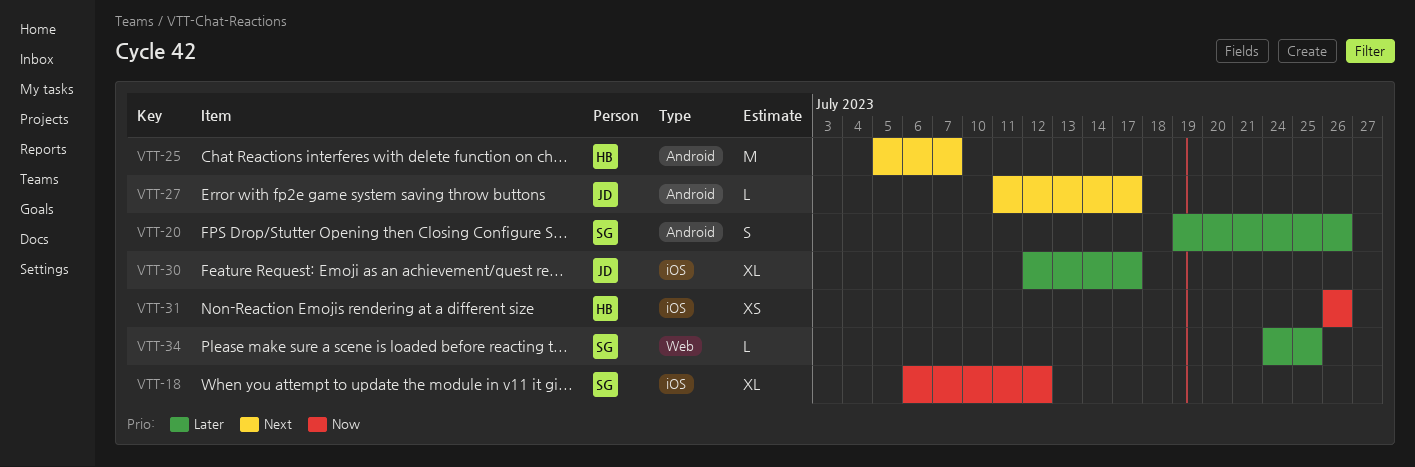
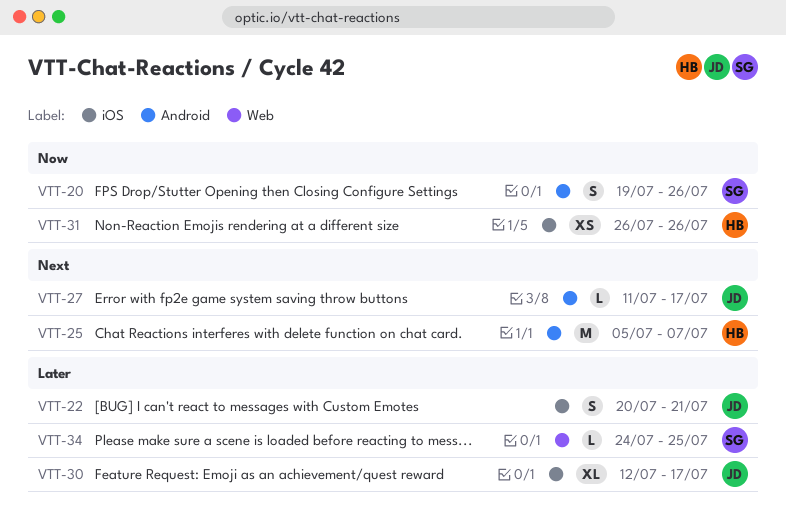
VTT-18: present -> none
VTT-20, priority: Later -> Now
VTT-22: none -> present

